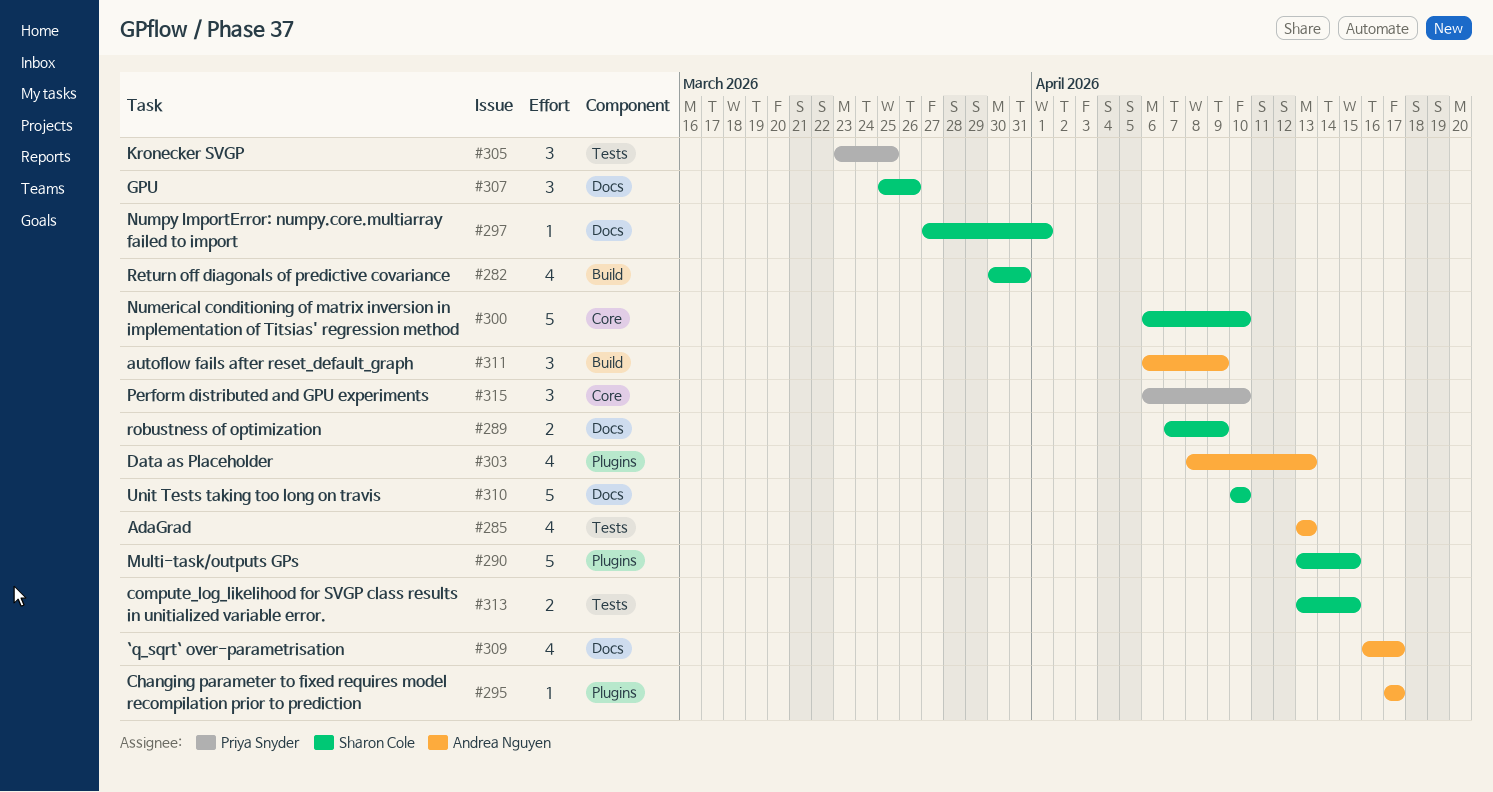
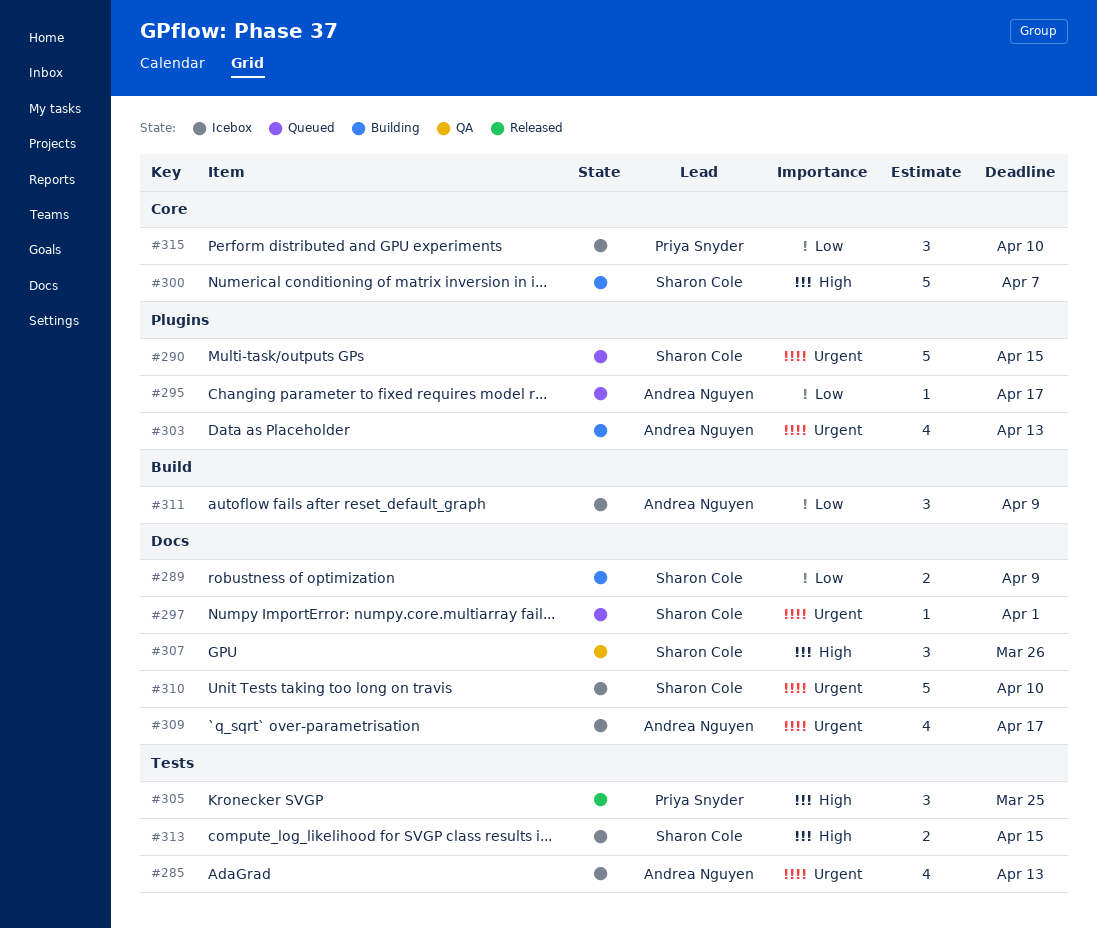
#282: present -> none
#300, due: Apr 10 -> Apr 7

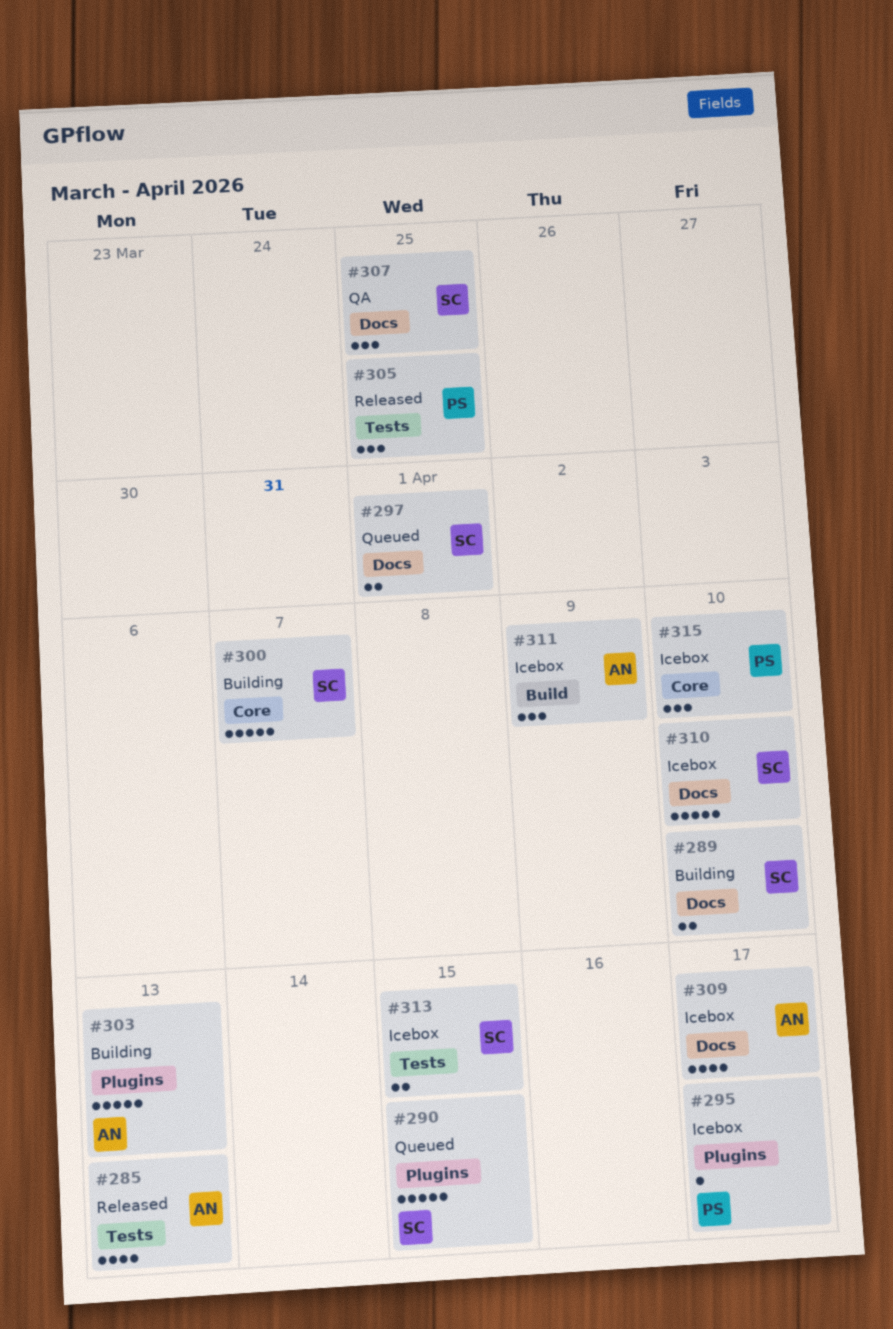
#285, status: Icebox -> Released
#289, due: Apr 9 -> Apr 10
#295, status: Queued -> Icebox
#295, owner: Andrea Nguyen -> Priya Snyder
#297, estimate: 1 -> 2
#303, estimate: 4 -> 5
#307, due: Mar 26 -> Mar 25

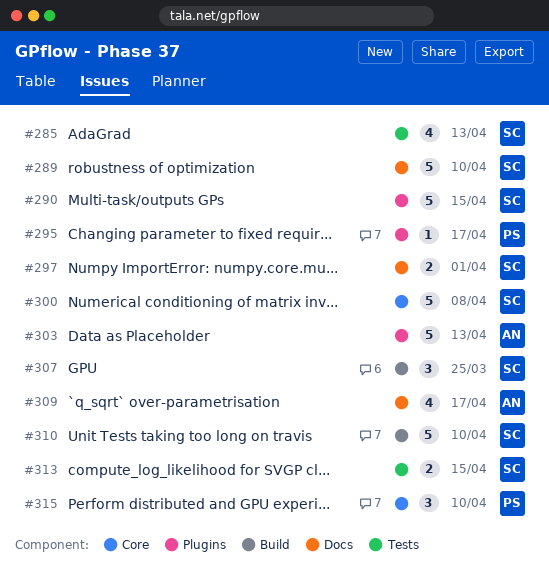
#285, owner: AN -> SC
#289, estimate: 2 -> 5
#300, due: Apr 7 -> Apr 8
#305: present -> none
#307, label: Docs -> Build
#310, label: Docs -> Build
#311: present -> none

